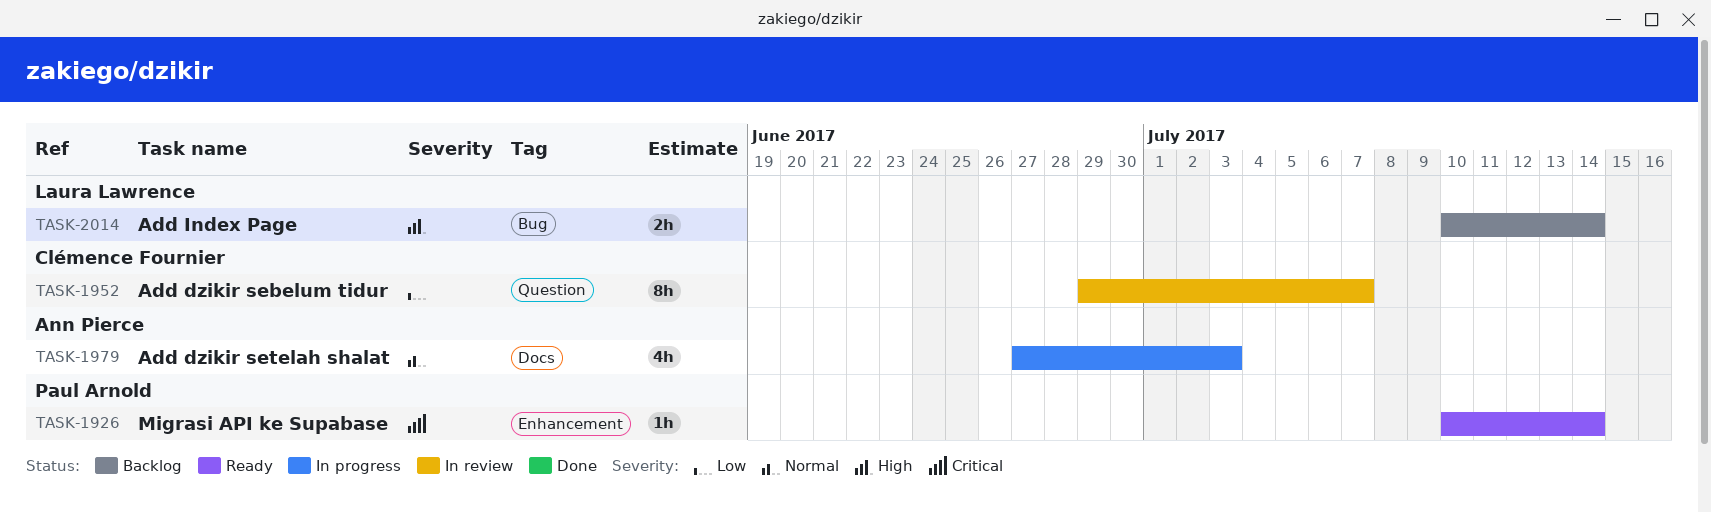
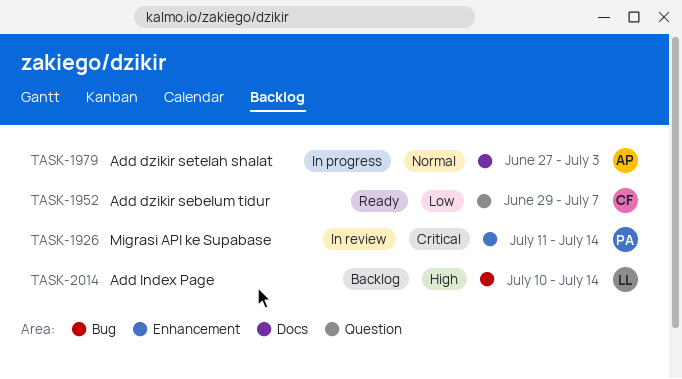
TASK-1926, status: Ready -> In review
TASK-1926, start: Jul 10 -> Jul 11
TASK-1952, status: In review -> Ready

